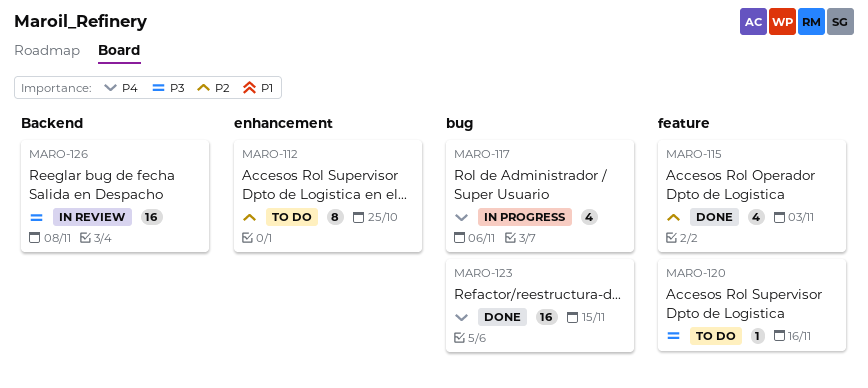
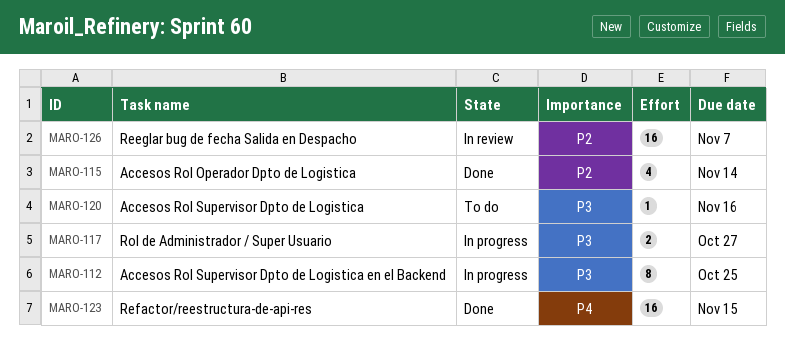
MARO-112, status: To do -> In progress
MARO-112, priority: P2 -> P3
MARO-115, due: Nov 3 -> Nov 14
MARO-117, priority: P4 -> P3
MARO-117, estimate: 4 -> 2
MARO-117, due: Nov 6 -> Oct 27
MARO-126, priority: P3 -> P2
MARO-126, due: Nov 8 -> Nov 7

